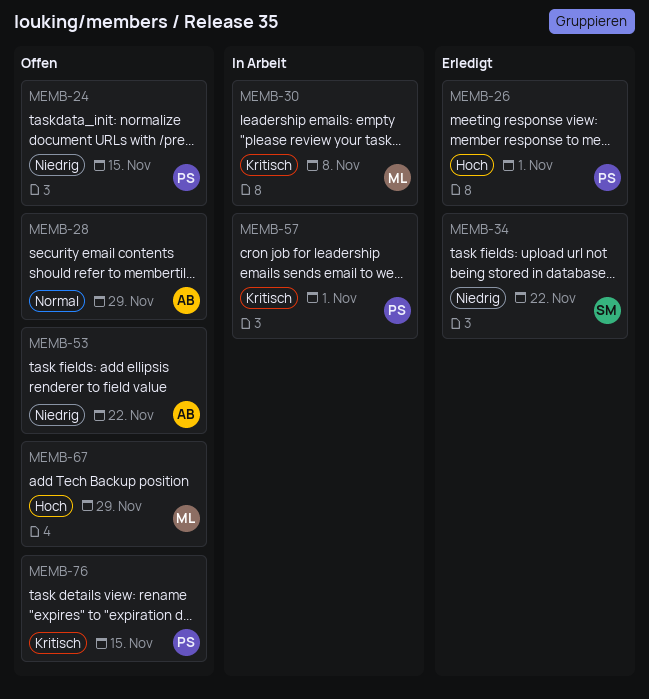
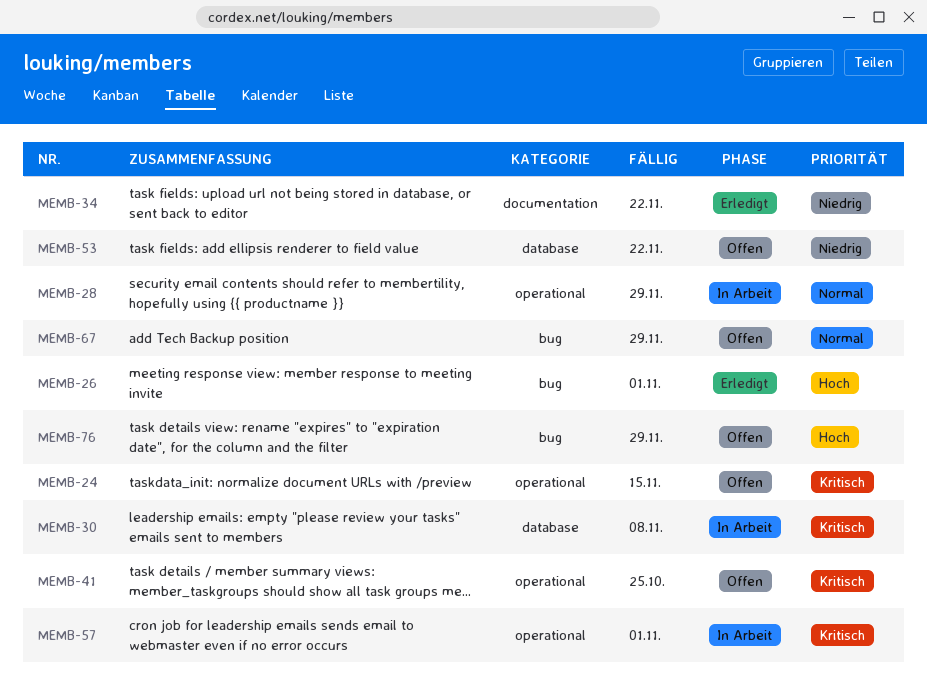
MEMB-24, priority: Niedrig -> Kritisch
MEMB-28, status: Offen -> In Arbeit
MEMB-41: none -> present
MEMB-67, priority: Hoch -> Normal
MEMB-76, priority: Kritisch -> Hoch
MEMB-76, due: Nov 15 -> Nov 29

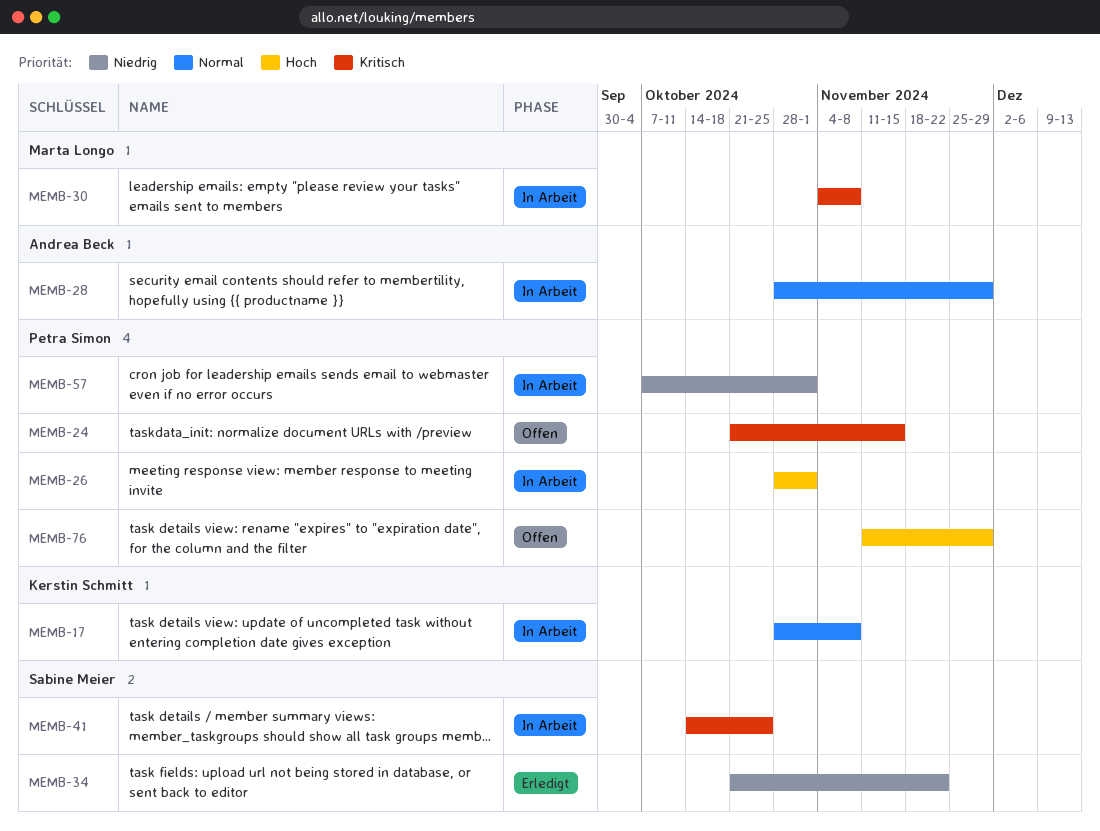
MEMB-17: none -> present
MEMB-26, status: Erledigt -> In Arbeit
MEMB-41, status: Offen -> In Arbeit
MEMB-53: present -> none
MEMB-57, priority: Kritisch -> Niedrig
MEMB-67: present -> none

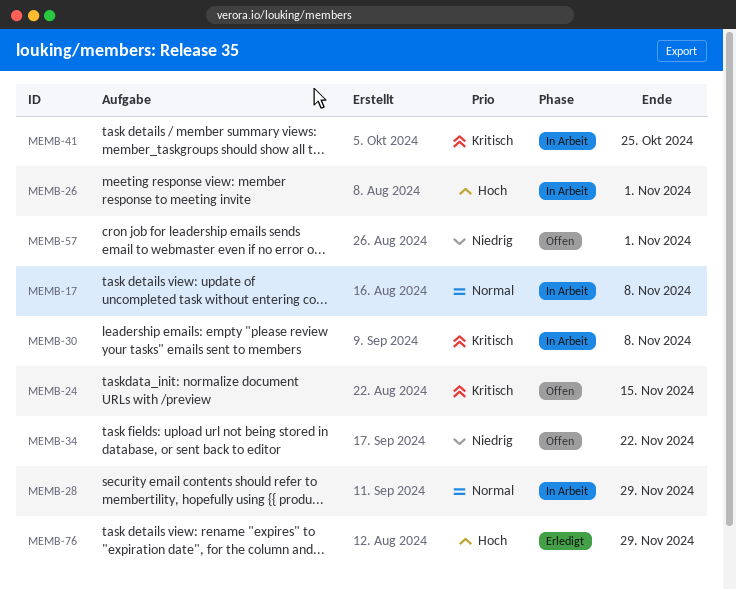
MEMB-34, status: Erledigt -> Offen
MEMB-57, status: In Arbeit -> Offen
MEMB-76, status: Offen -> Erledigt

